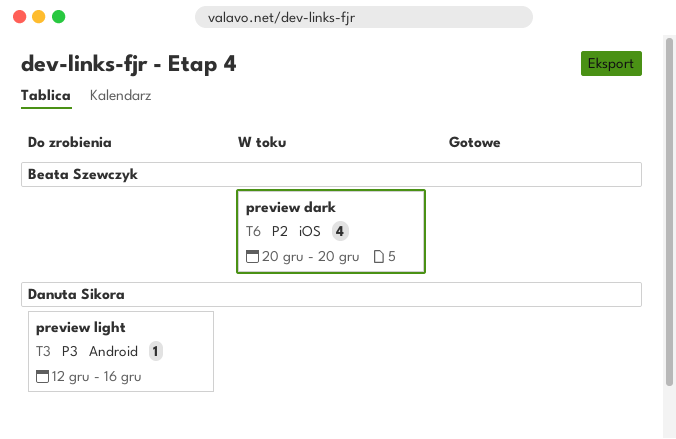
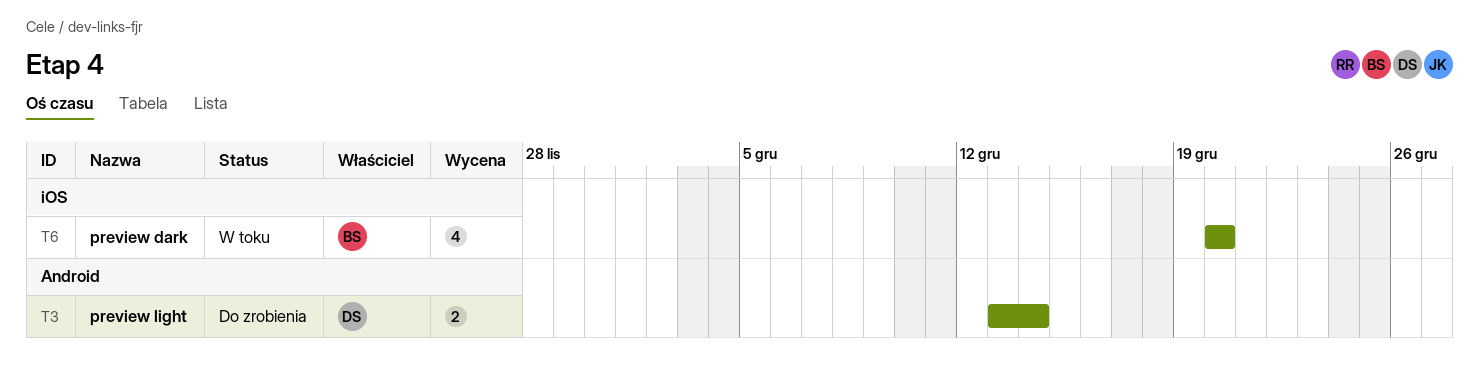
T3, estimate: 1 -> 2
T3, start: Dec 12 -> Dec 13
T3, due: Dec 16 -> Dec 14

